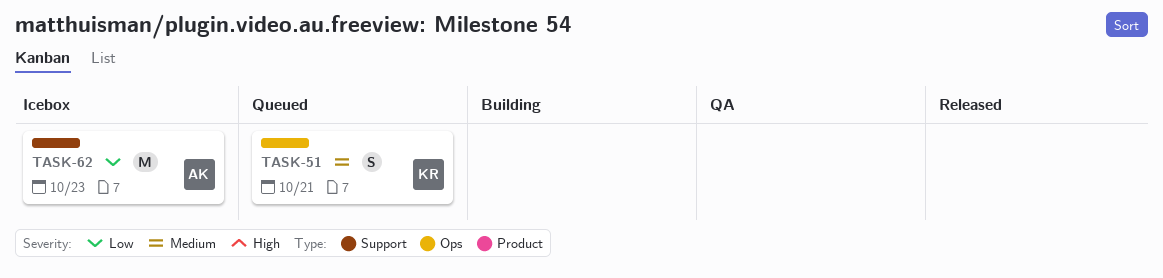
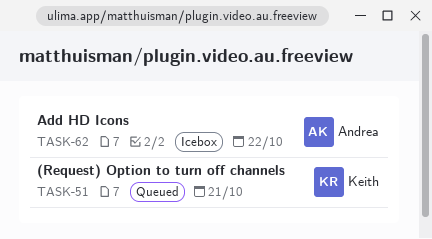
TASK-62, due: Oct 23 -> Oct 22

